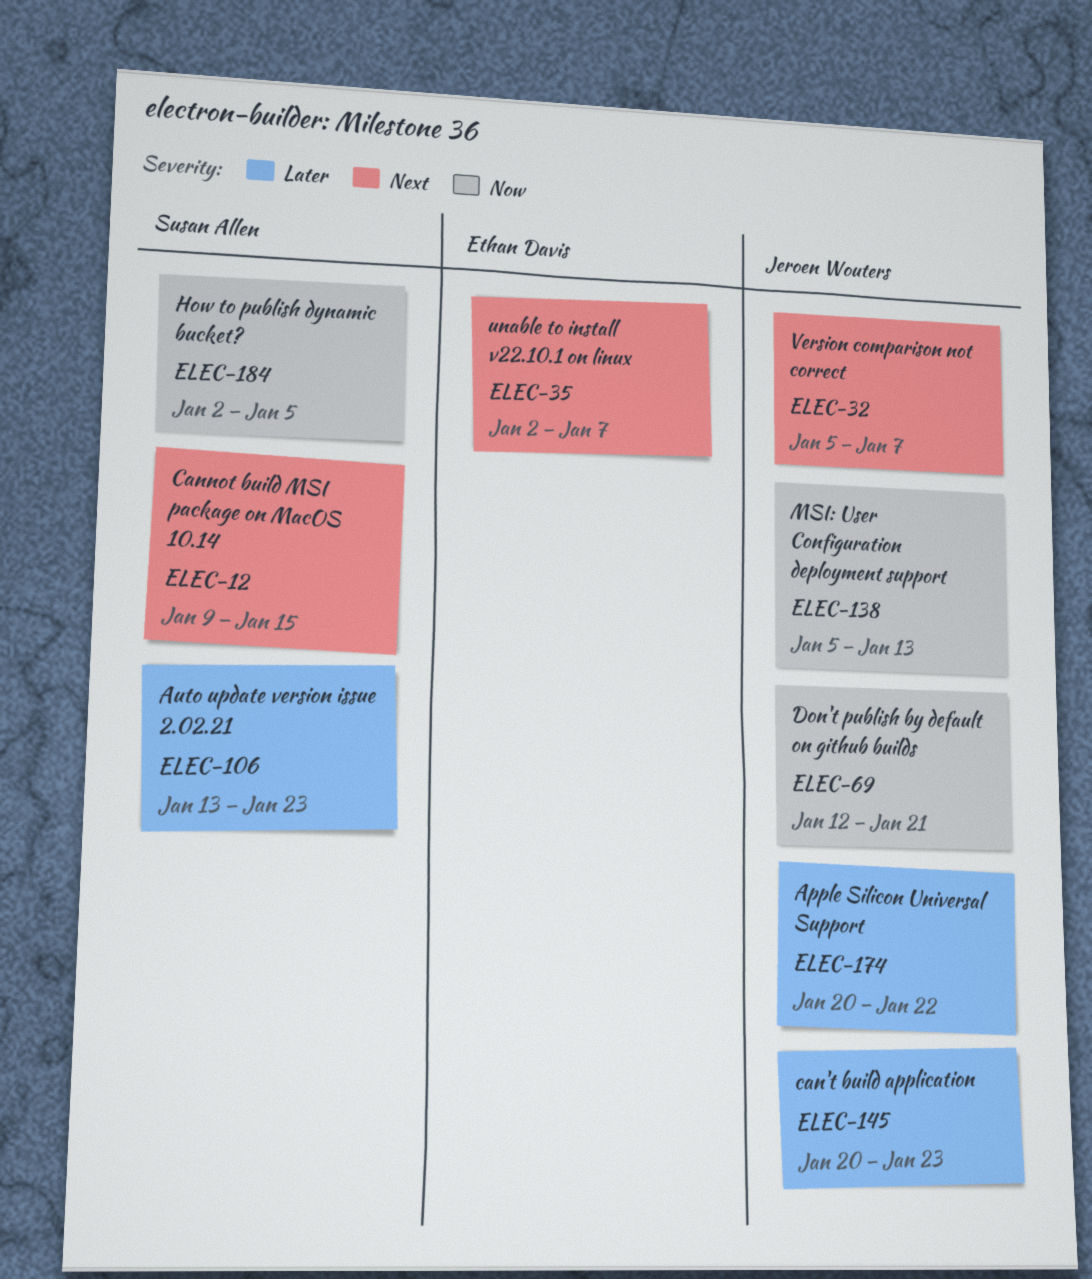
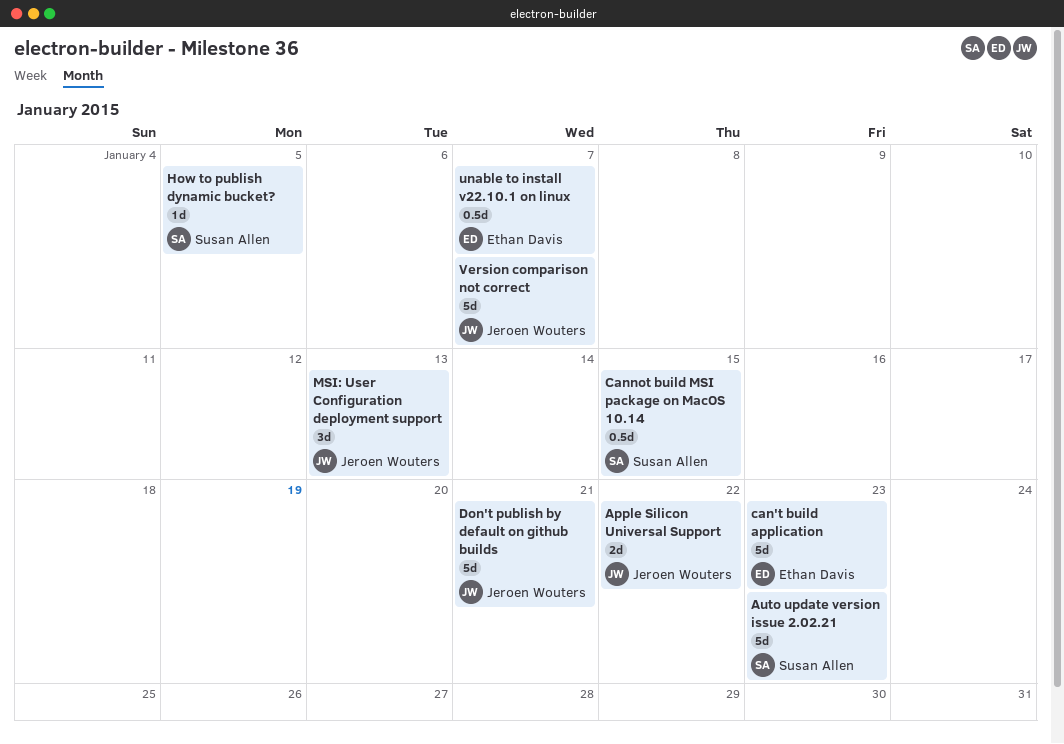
can't build application, owner: Jeroen Wouters -> Ethan Davis

